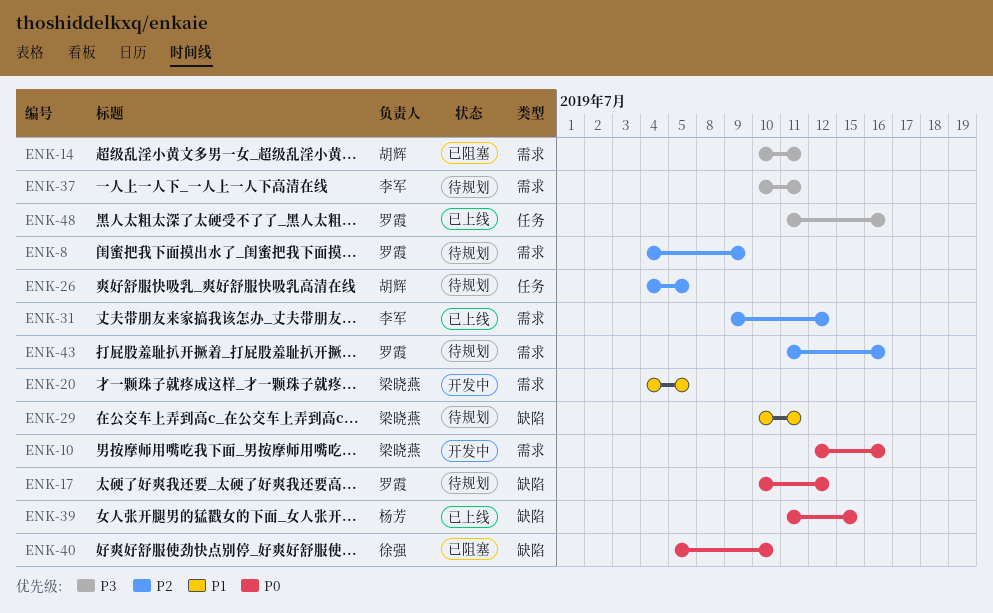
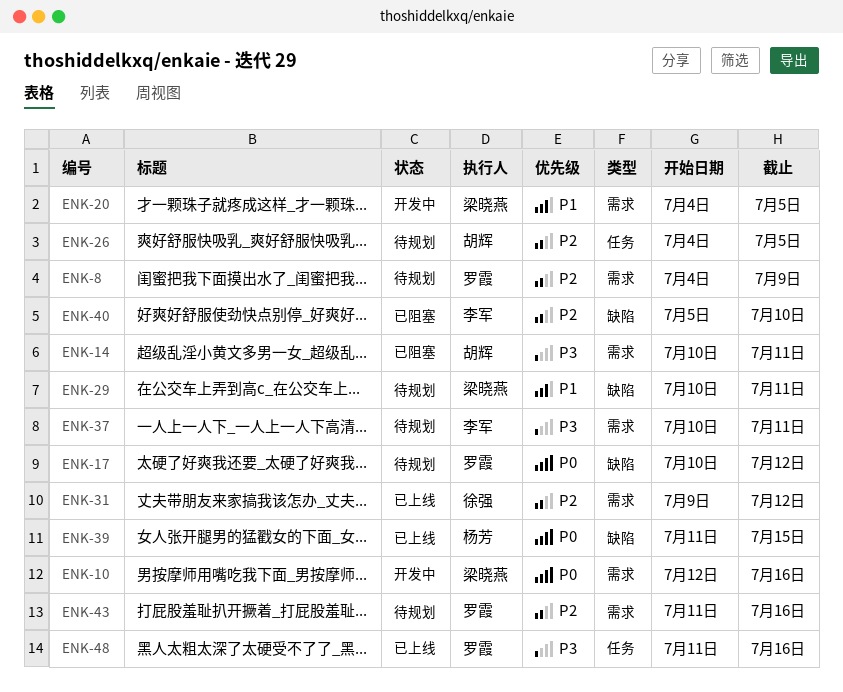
ENK-31, owner: 李军 -> 徐强
ENK-40, owner: 徐强 -> 李军
ENK-40, priority: P0 -> P2

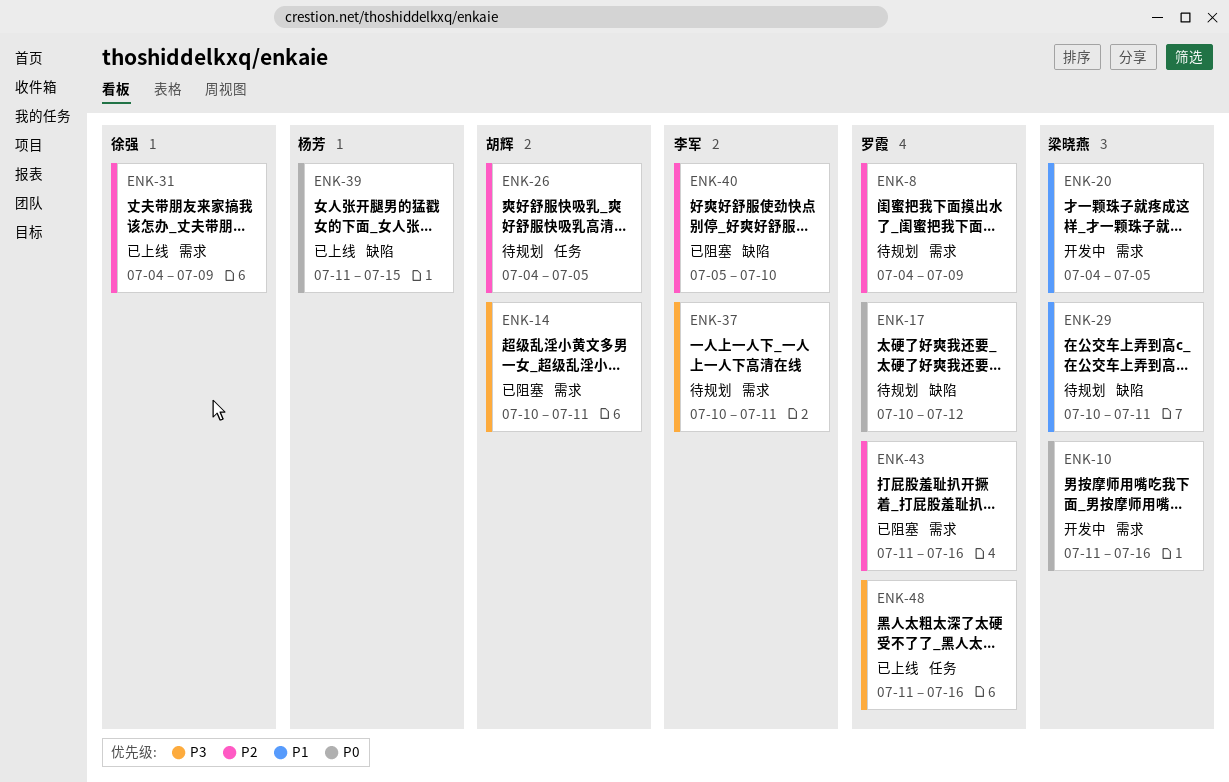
ENK-10, start: Jul 12 -> Jul 11
ENK-31, start: Jul 9 -> Jul 4
ENK-31, due: Jul 12 -> Jul 9
ENK-43, status: 待规划 -> 已阻塞

